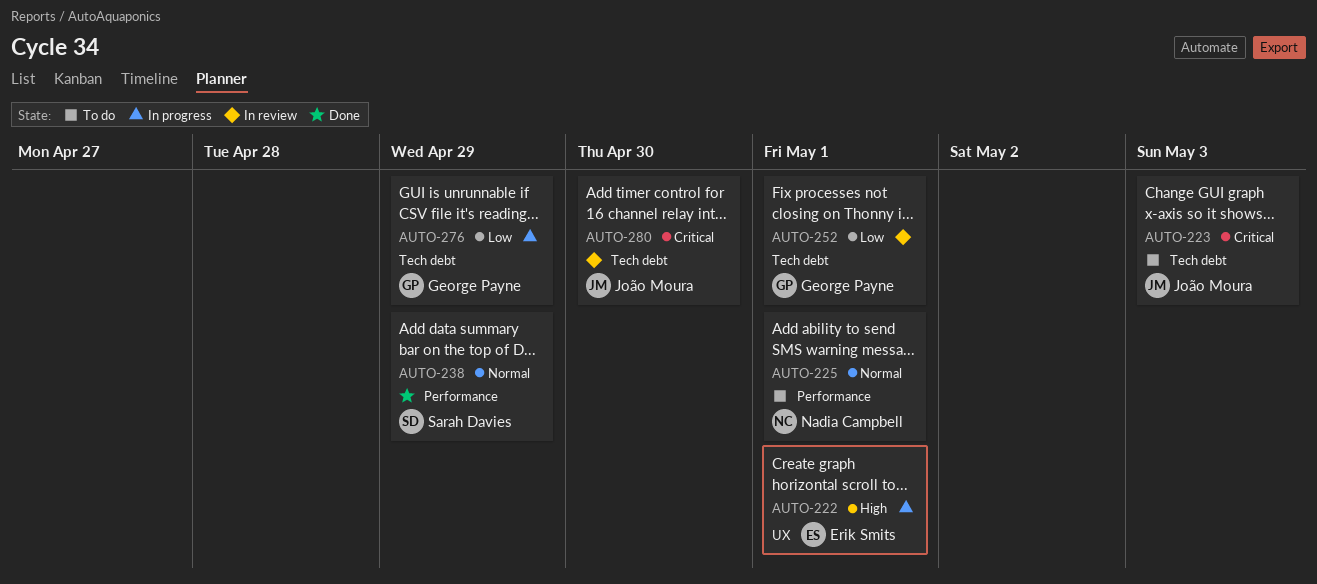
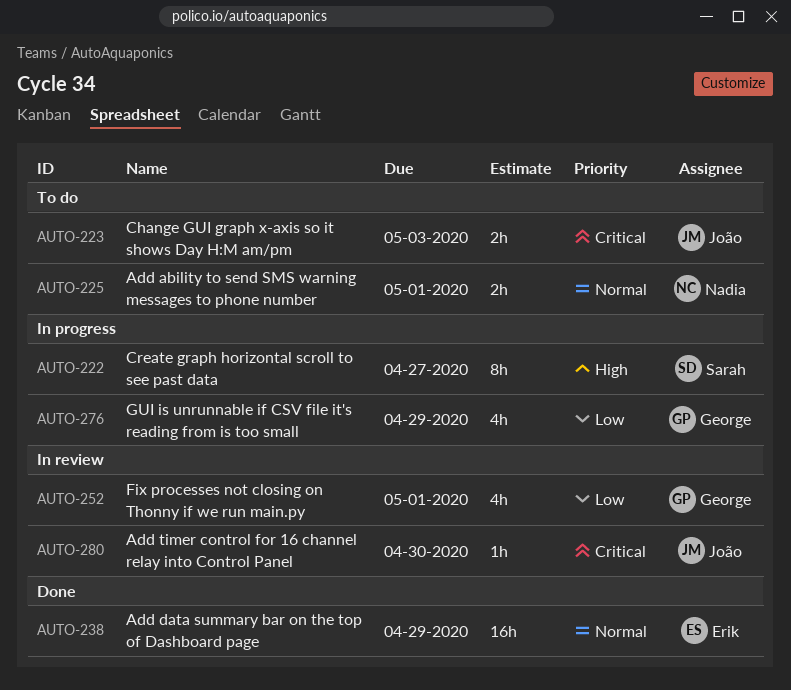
AUTO-222, owner: Erik Smits -> Sarah Davies
AUTO-222, due: May 1 -> Apr 27
AUTO-238, owner: Sarah Davies -> Erik Smits

